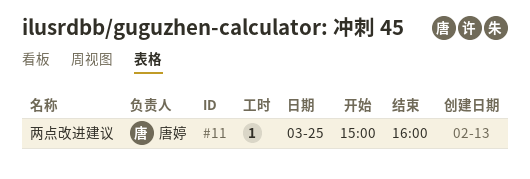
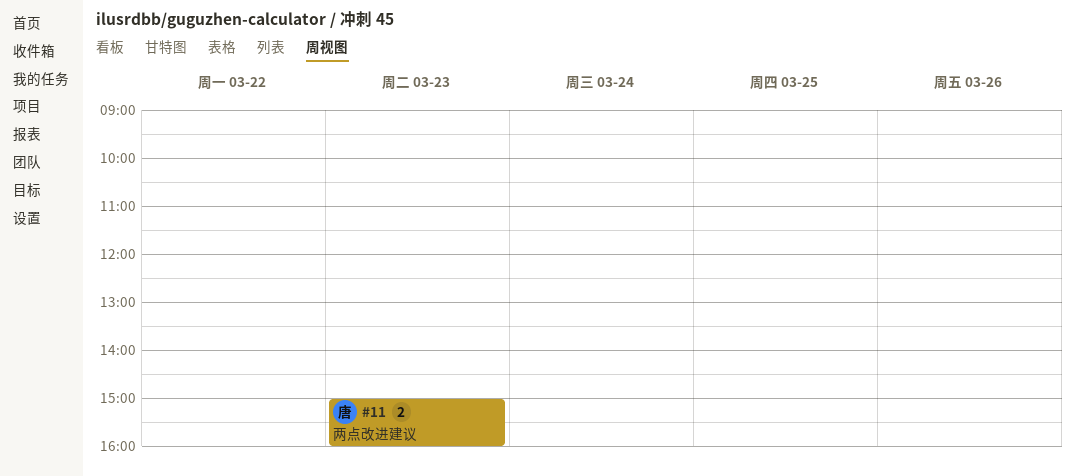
#11, estimate: 1 -> 2
#11, day: Mar 25 -> Mar 23

